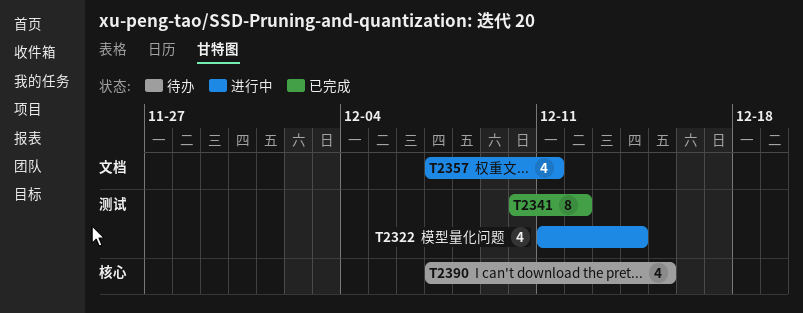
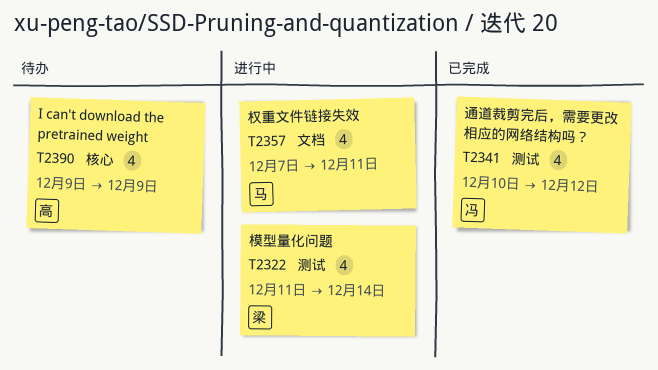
T2341, estimate: 8 -> 4
T2390, start: Dec 7 -> Dec 9
T2390, due: Dec 15 -> Dec 9

